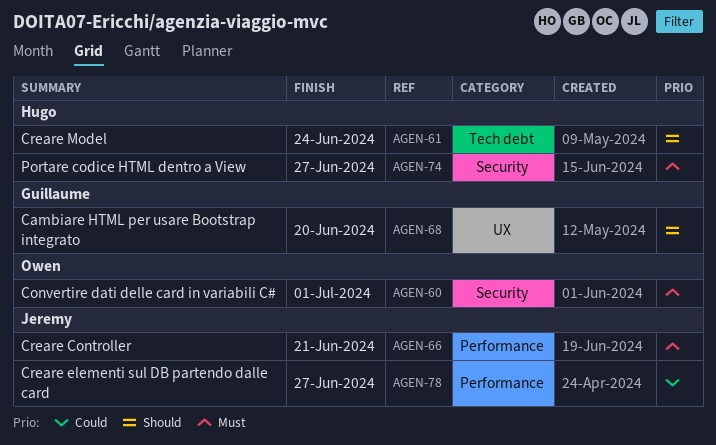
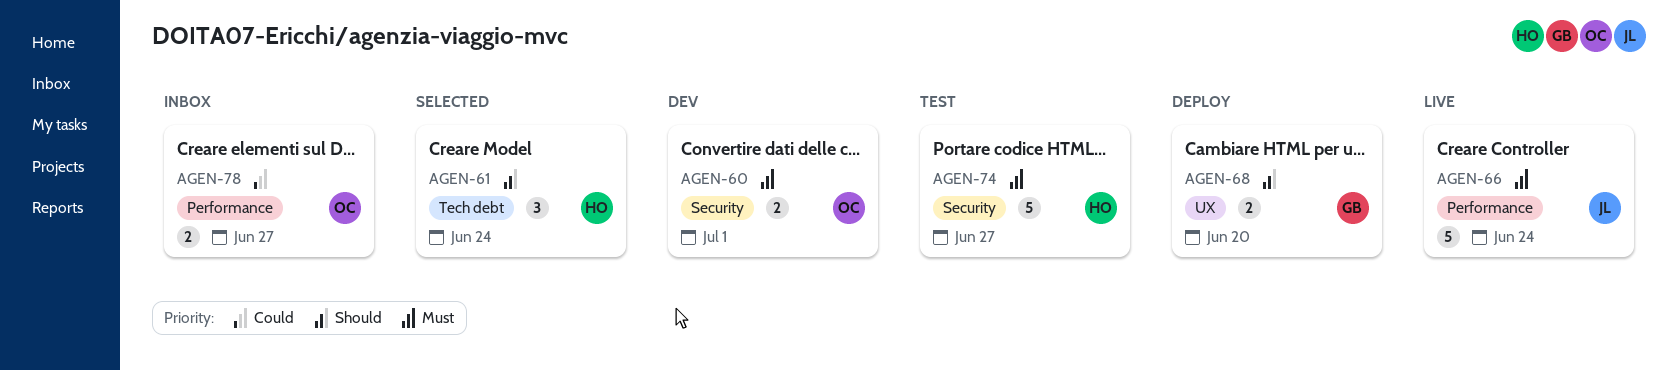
AGEN-66, due: Jun 21 -> Jun 24
AGEN-78, owner: Jeremy -> Owen

